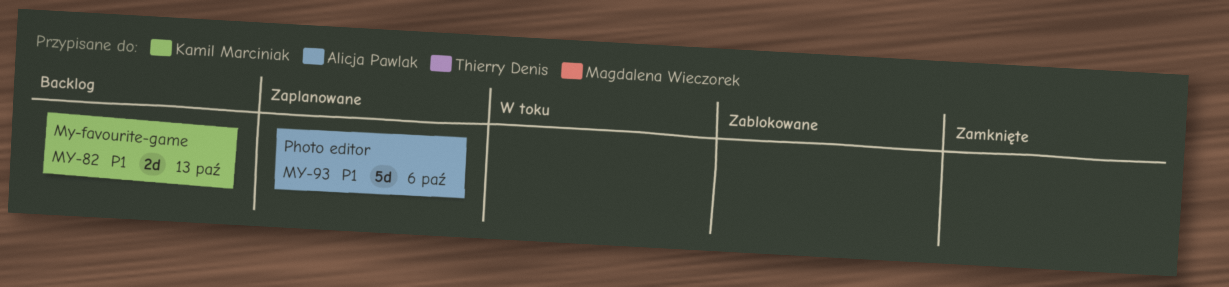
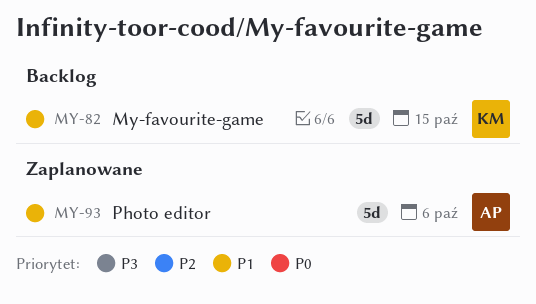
MY-82, estimate: 2d -> 5d
MY-82, due: Oct 13 -> Oct 15

